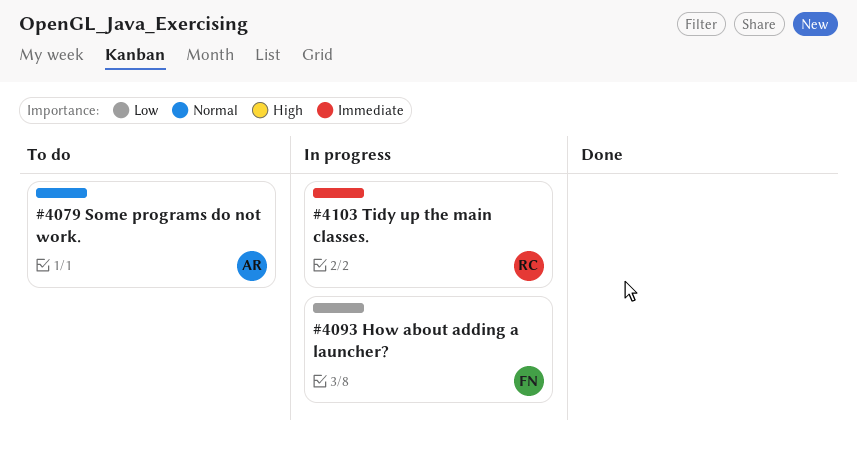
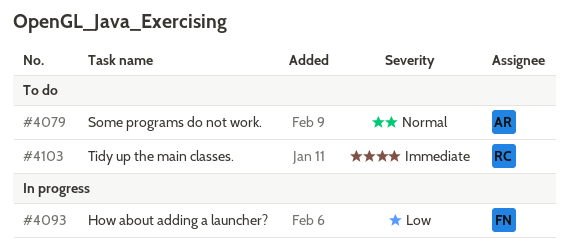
#4103, status: In progress -> To do

